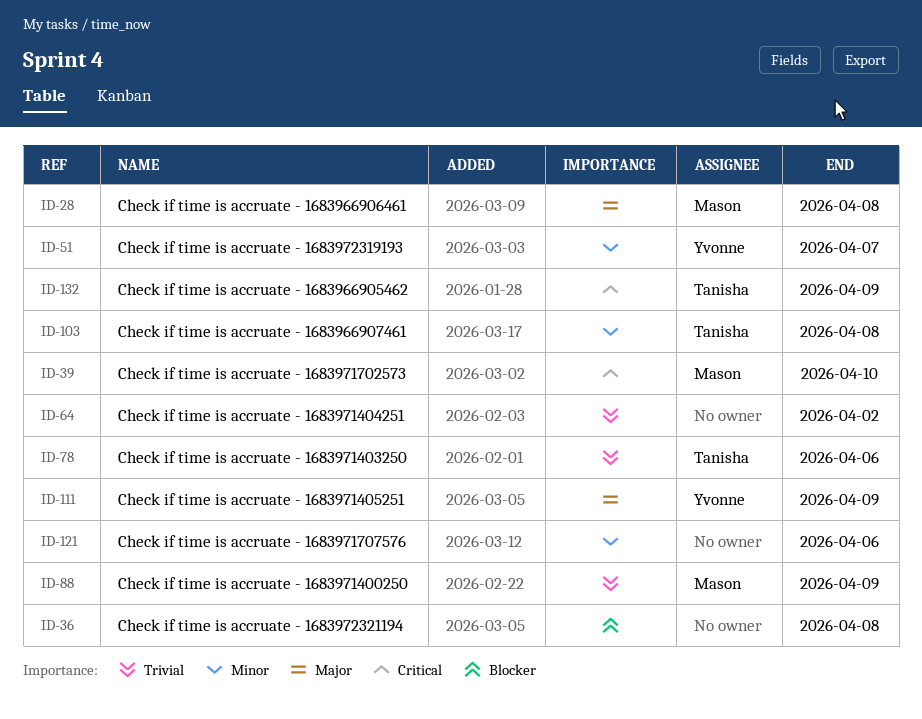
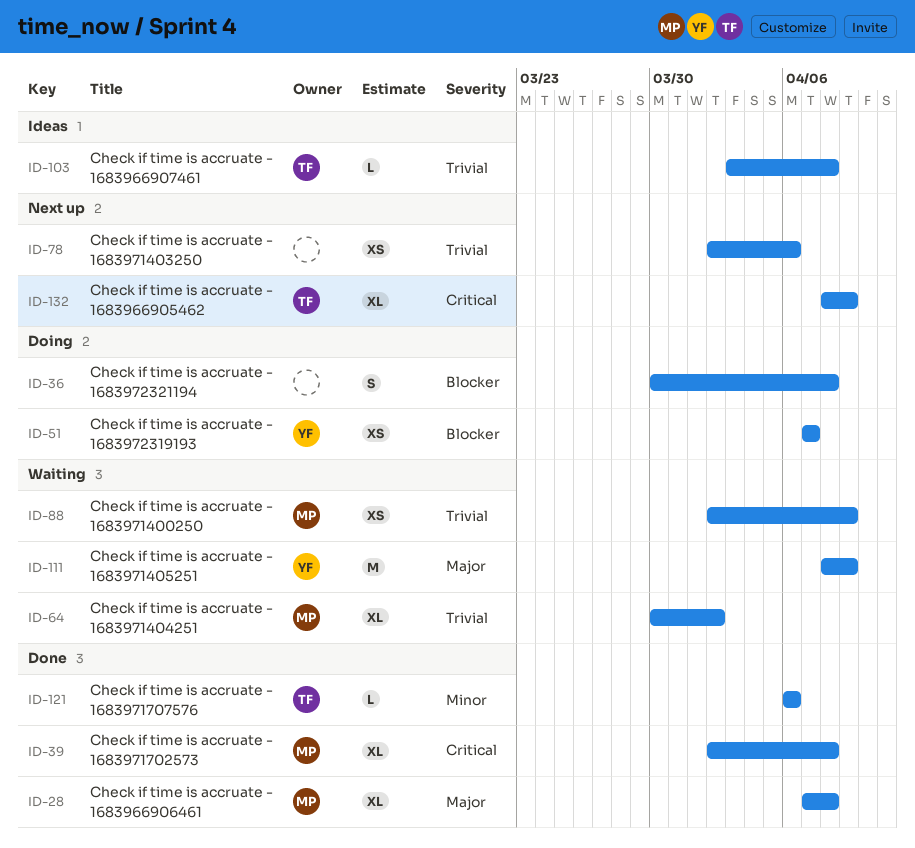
ID-39, due: Apr 10 -> Apr 8
ID-51, priority: Minor -> Blocker
ID-64, owner: none -> Mason
ID-78, owner: Tanisha -> none
ID-103, priority: Minor -> Trivial
ID-121, owner: none -> Tanisha

